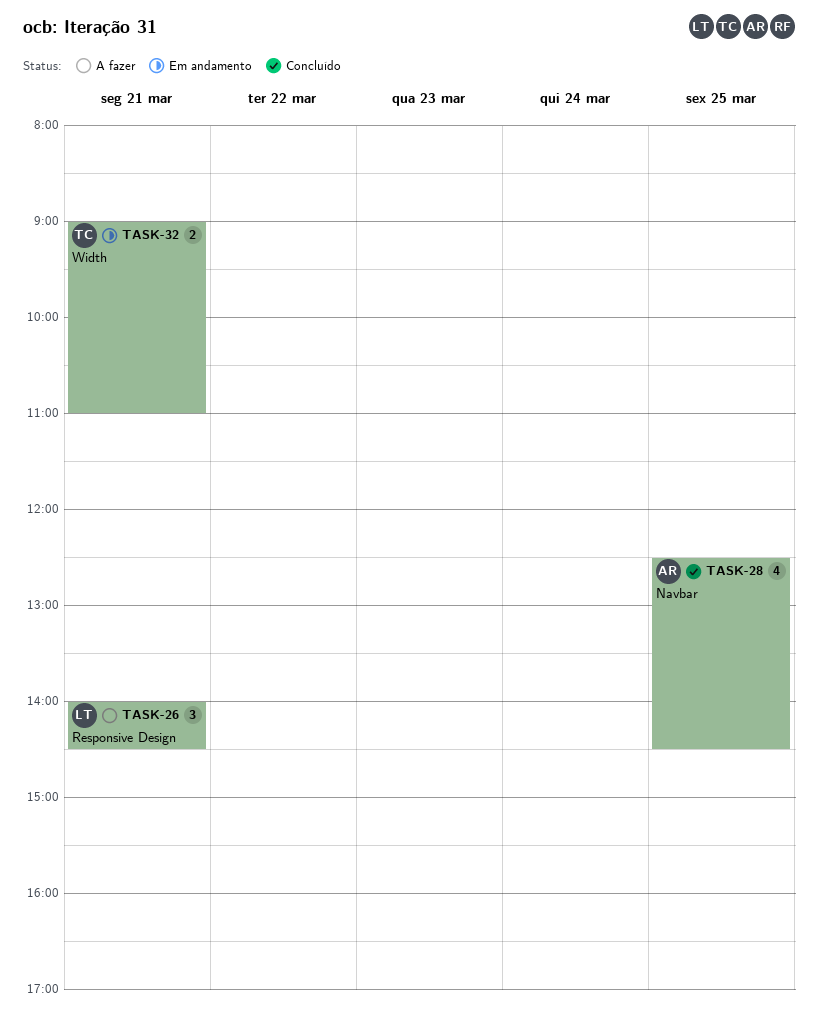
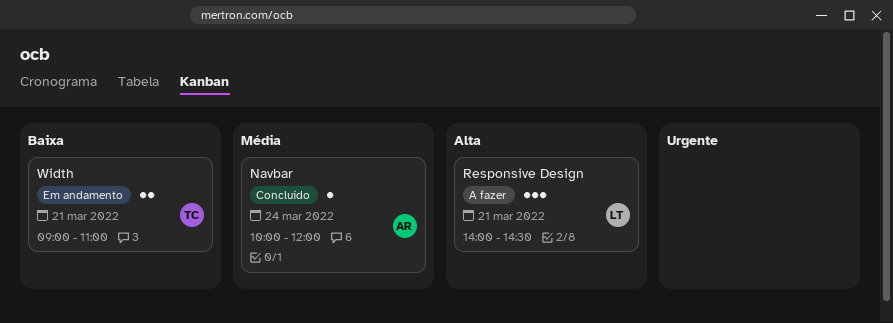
Navbar, estimate: 4 -> 1
Navbar, day: Mar 25 -> Mar 24
Navbar, begins: 12:30 -> 10:00
Navbar, ends: 14:30 -> 12:00

